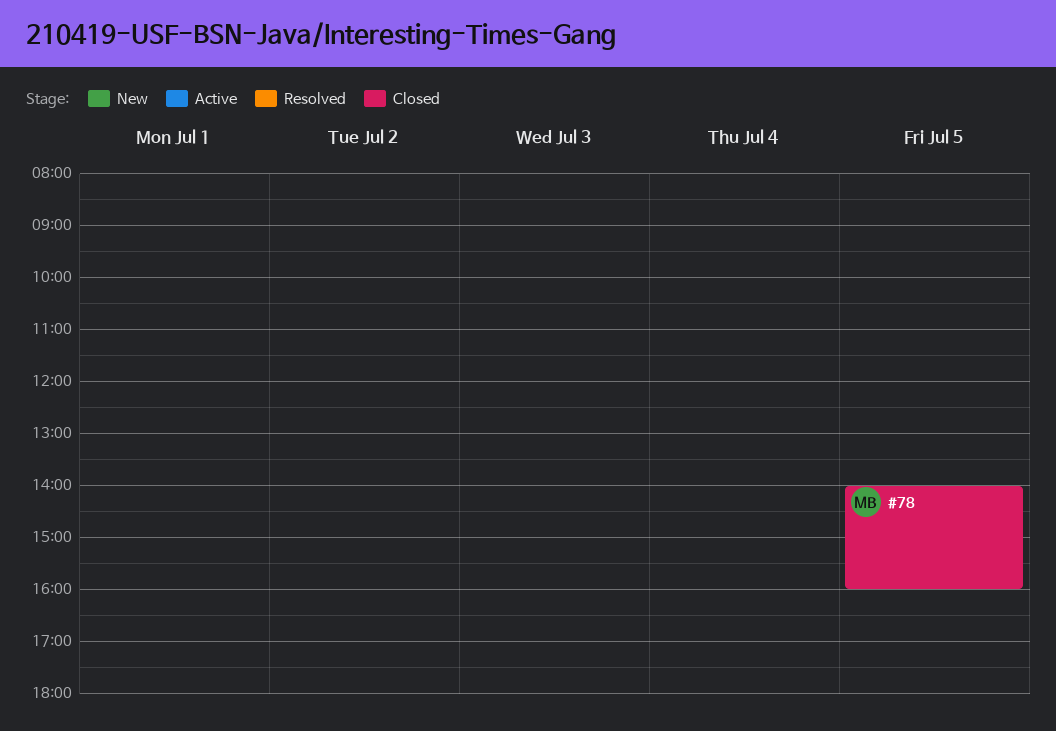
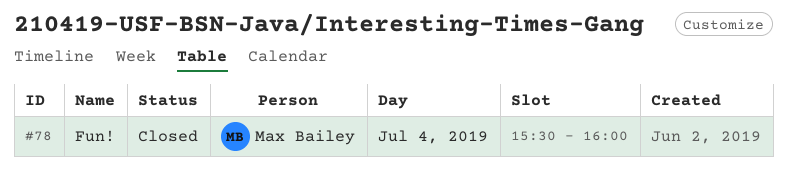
#78, day: Jul 5 -> Jul 4
#78, begins: 14:00 -> 15:30

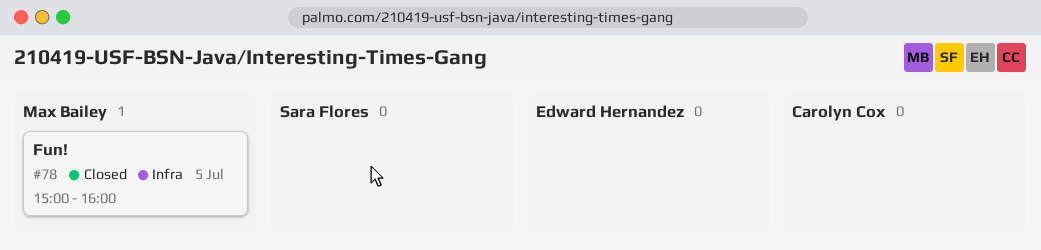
#78, day: Jul 4 -> Jul 5
#78, begins: 15:30 -> 15:00

